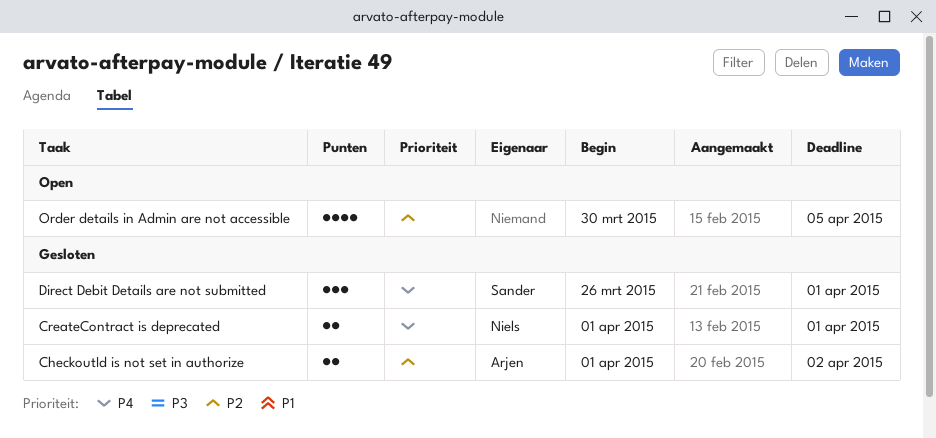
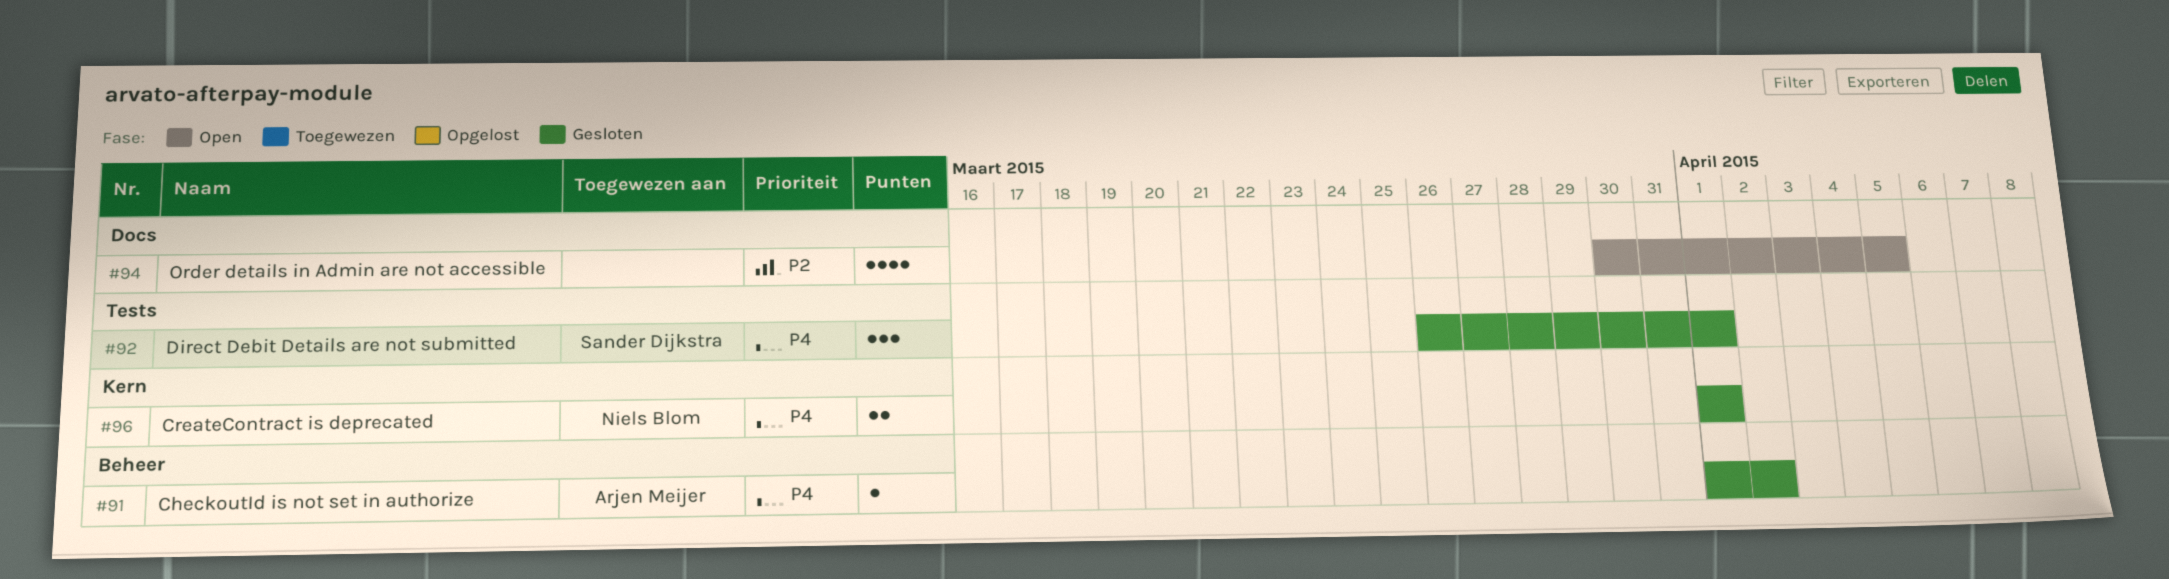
CheckoutId is not set in authorize, priority: P2 -> P4
CheckoutId is not set in authorize, estimate: 2 -> 1

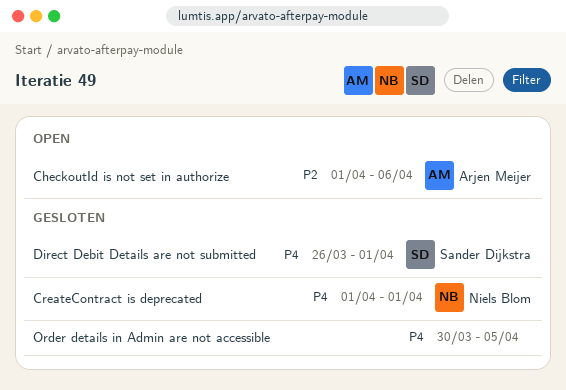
CheckoutId is not set in authorize, status: Gesloten -> Open
CheckoutId is not set in authorize, priority: P4 -> P2
CheckoutId is not set in authorize, due: Apr 2 -> Apr 6
Order details in Admin are not accessible, status: Open -> Gesloten
Order details in Admin are not accessible, priority: P2 -> P4

